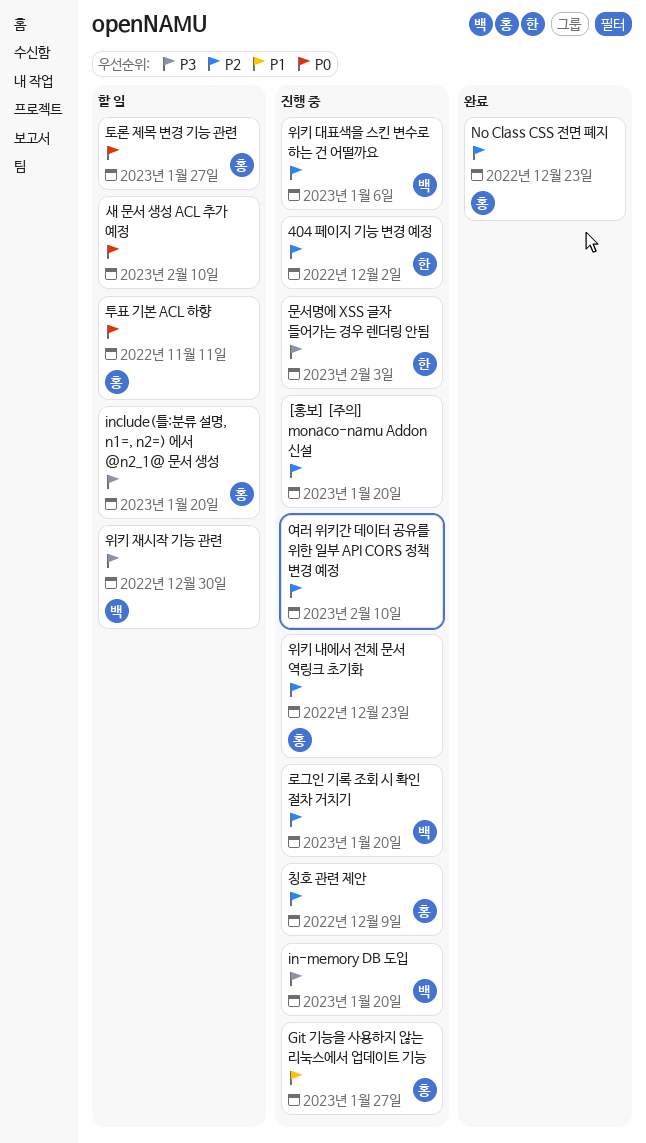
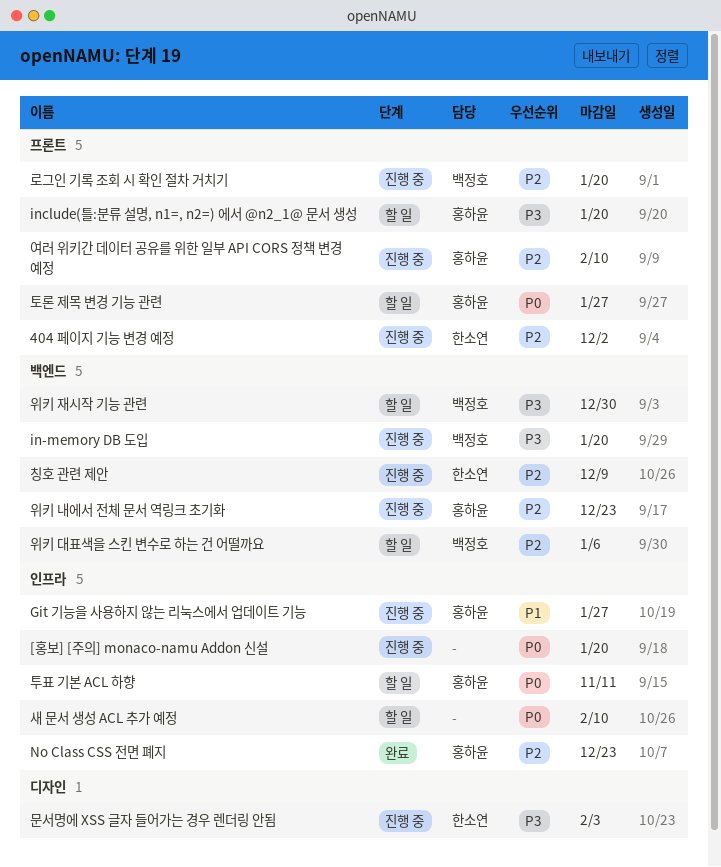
[홍보] [주의] monaco-namu Addon 신설, priority: P2 -> P0
여러 위키간 데이터 공유를 위한 일부 API CORS 정책 변경 예정, owner: none -> 홍하윤
위키 대표색을 스킨 변수로 하는 건 어떨까요, status: 진행 중 -> 할 일
칭호 관련 제안, owner: 홍하윤 -> 한소연

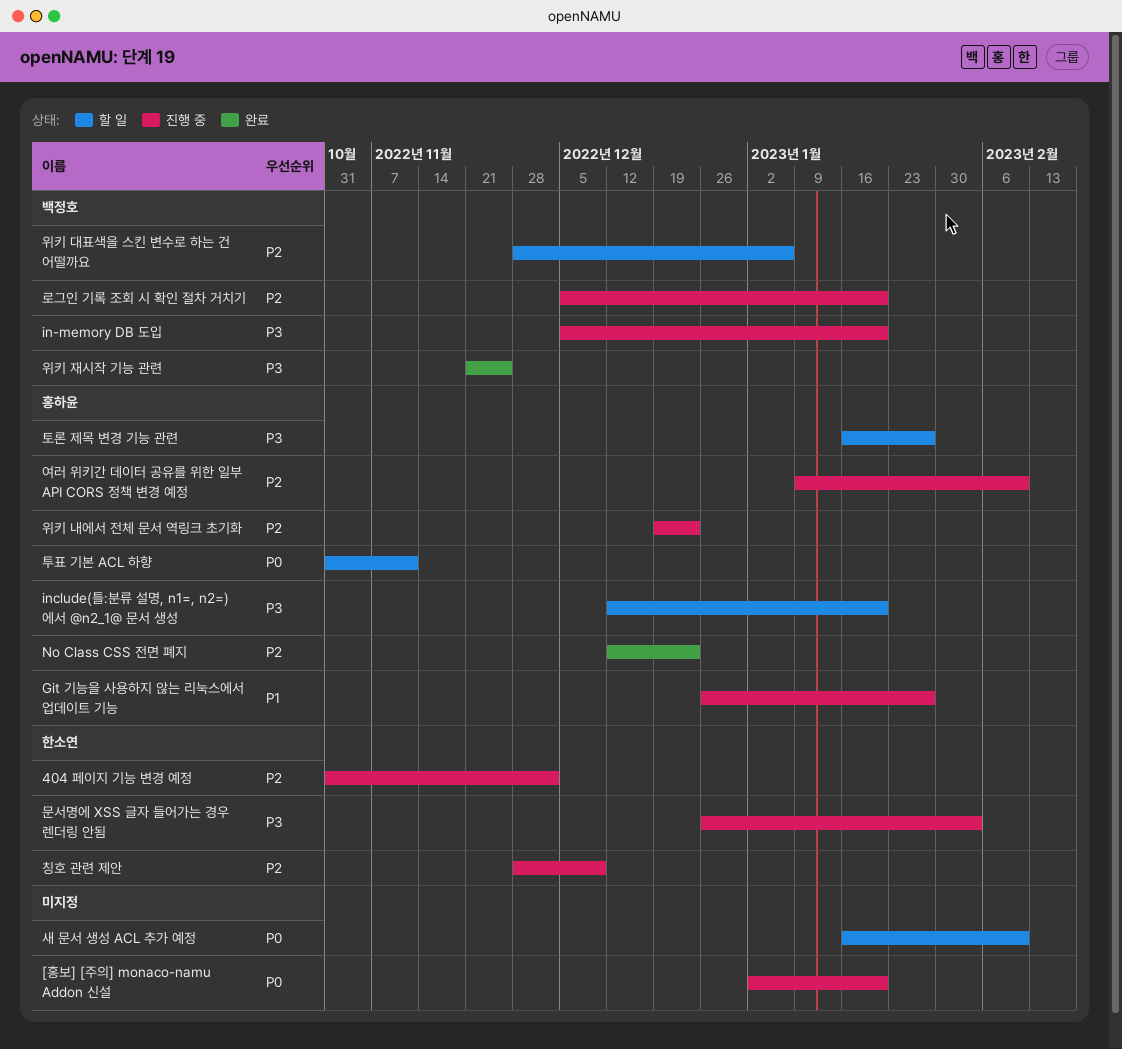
위키 재시작 기능 관련, status: 할 일 -> 완료
위키 재시작 기능 관련, due: Dec 30 -> Nov 25
토론 제목 변경 기능 관련, priority: P0 -> P3

